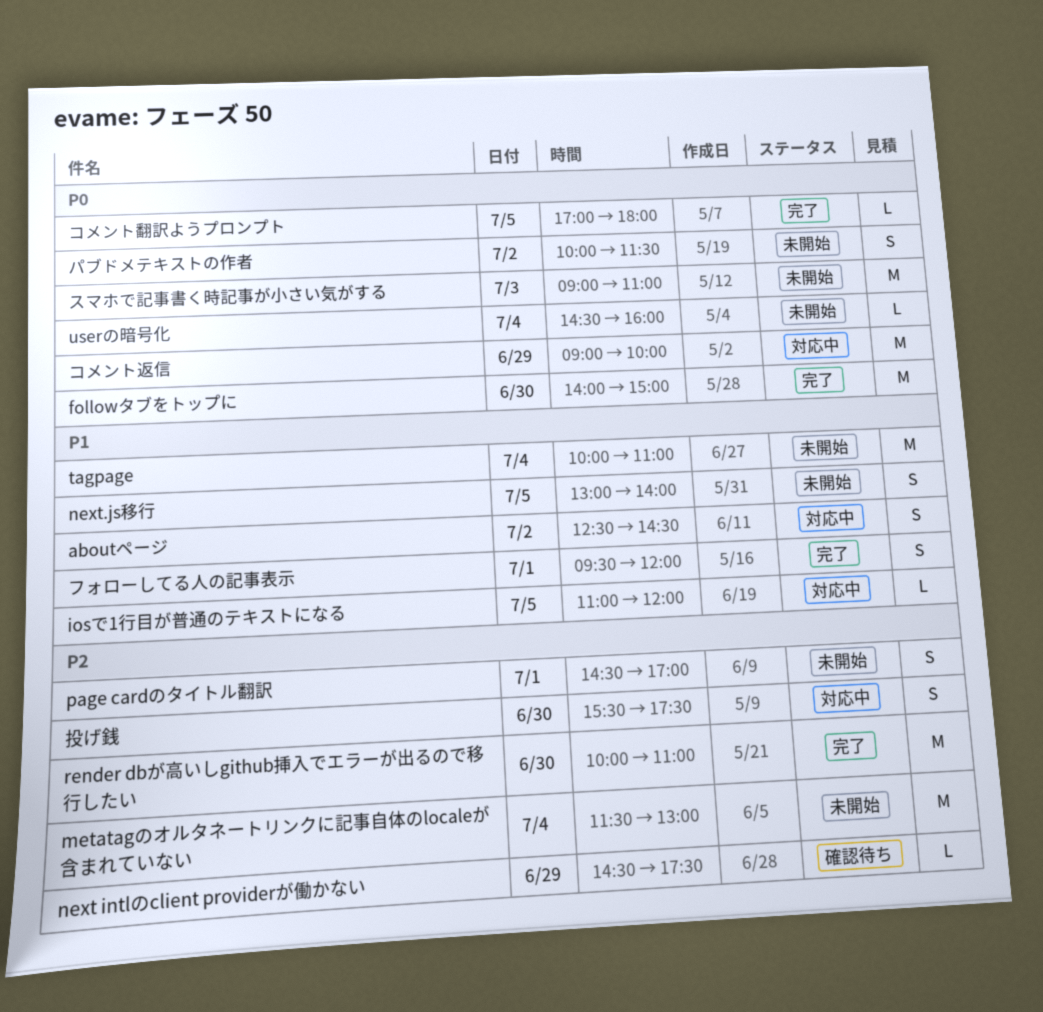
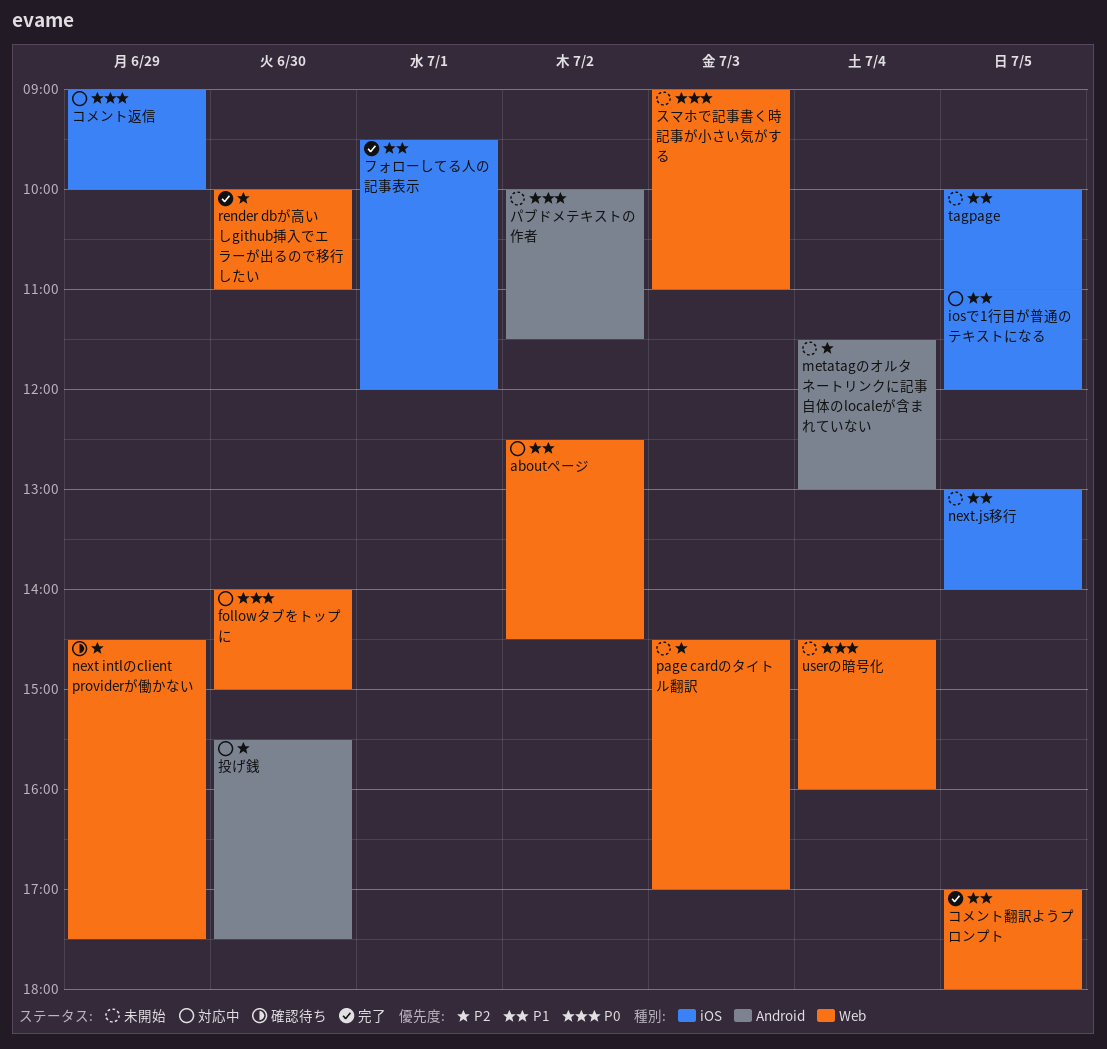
followタブをトップに, status: 完了 -> 対応中
page cardのタイトル翻訳, day: Jul 1 -> Jul 3
tagpage, day: Jul 4 -> Jul 5
コメント翻訳ようプロンプト, priority: P0 -> P1

